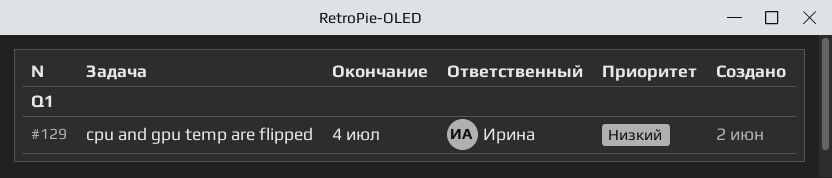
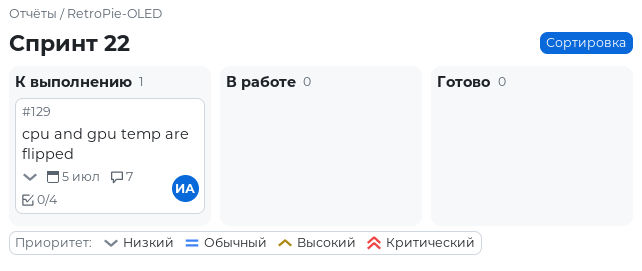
#129, due: Jul 4 -> Jul 5

